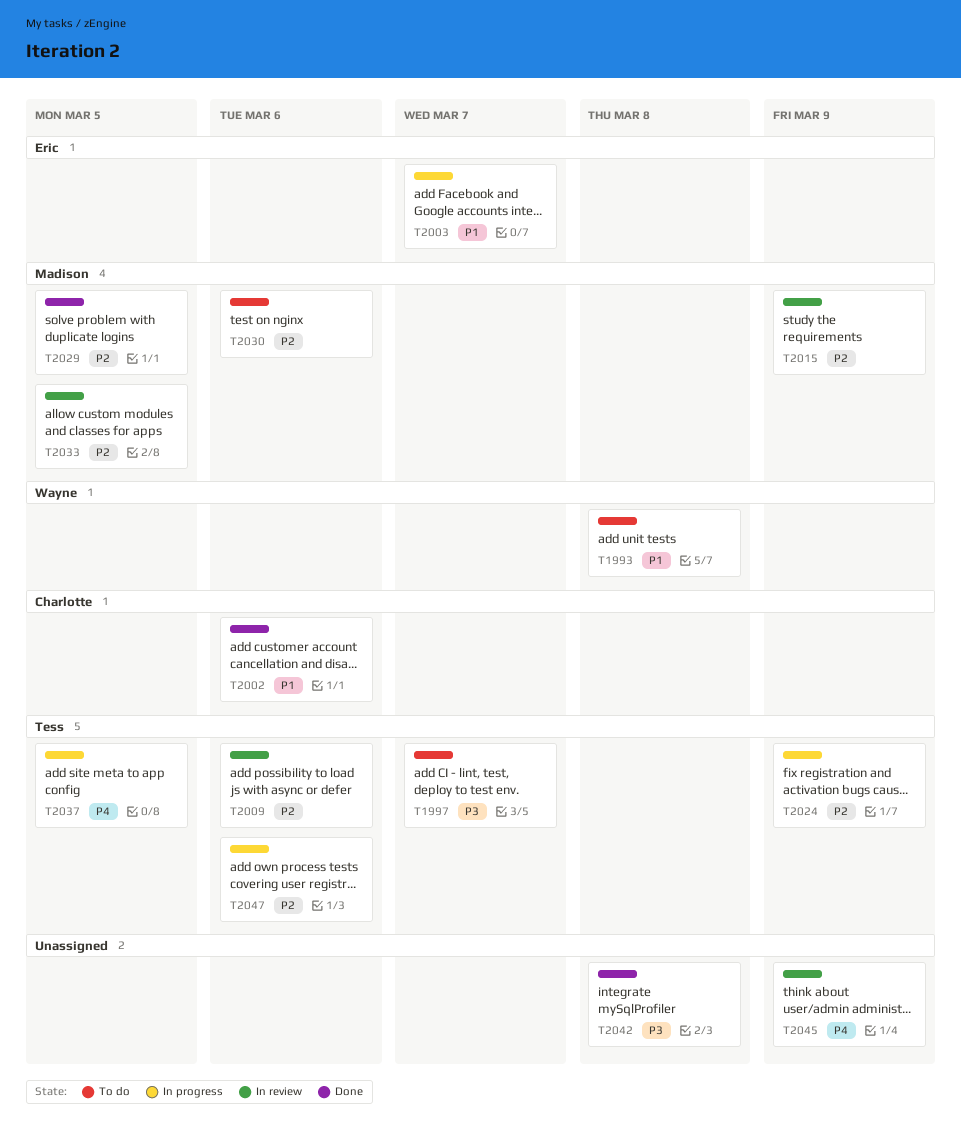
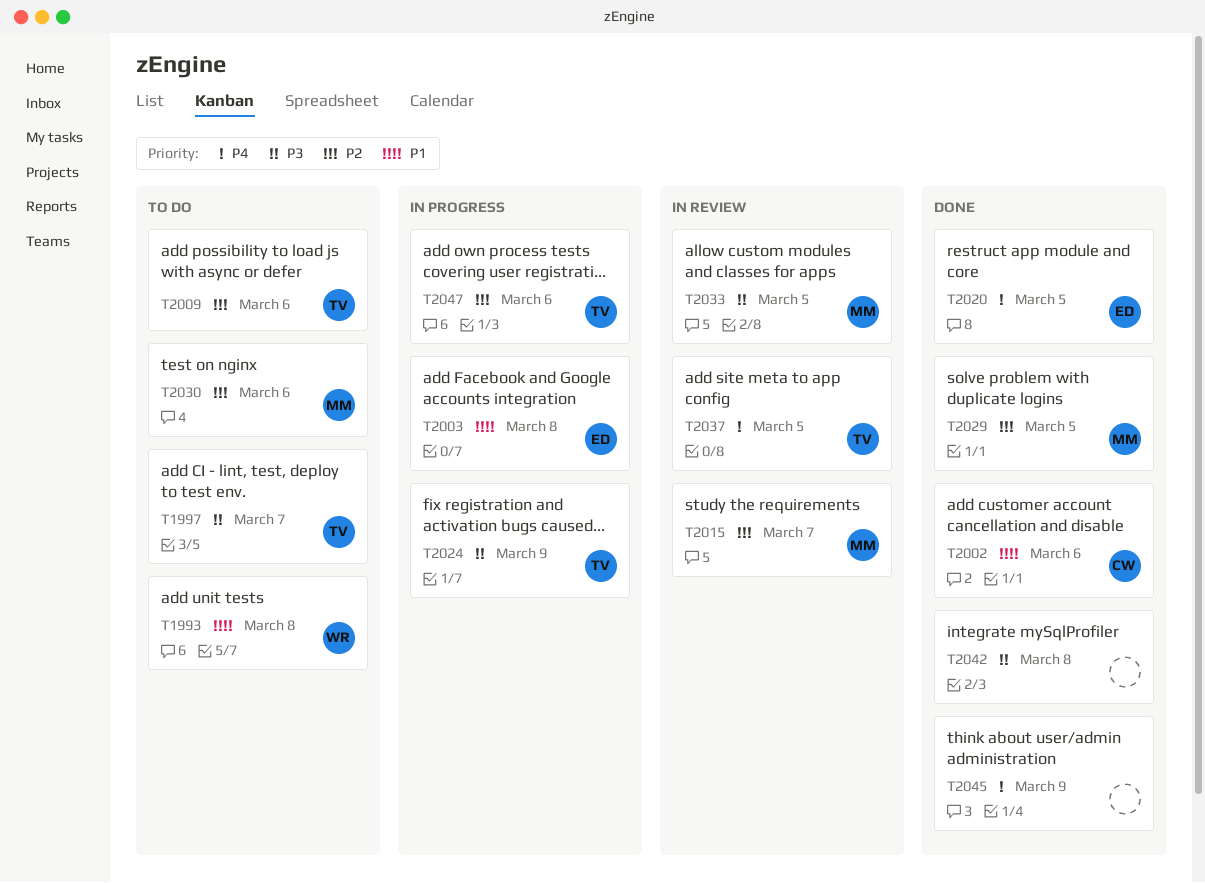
T2003, due: Mar 7 -> Mar 8
T2009, status: In review -> To do
T2015, due: Mar 9 -> Mar 7
T2020: none -> present
T2024, priority: P2 -> P3
T2033, priority: P2 -> P3
T2037, status: In progress -> In review
T2045, status: In review -> Done

